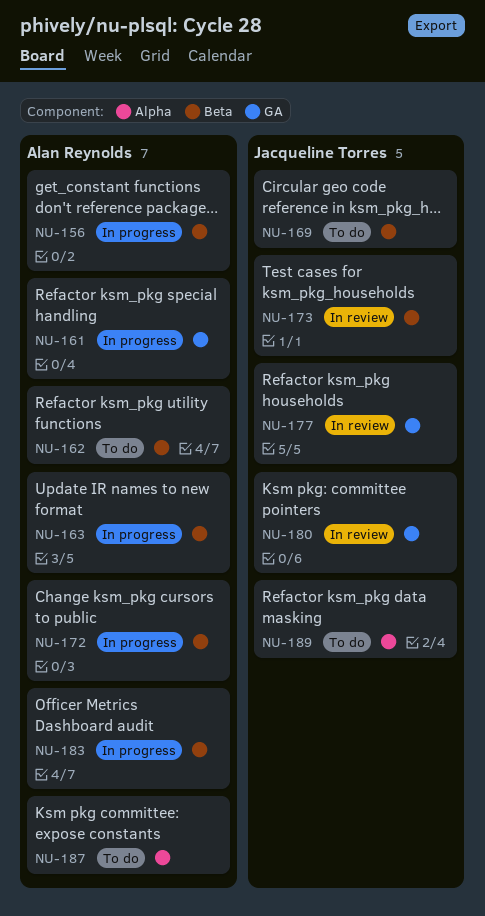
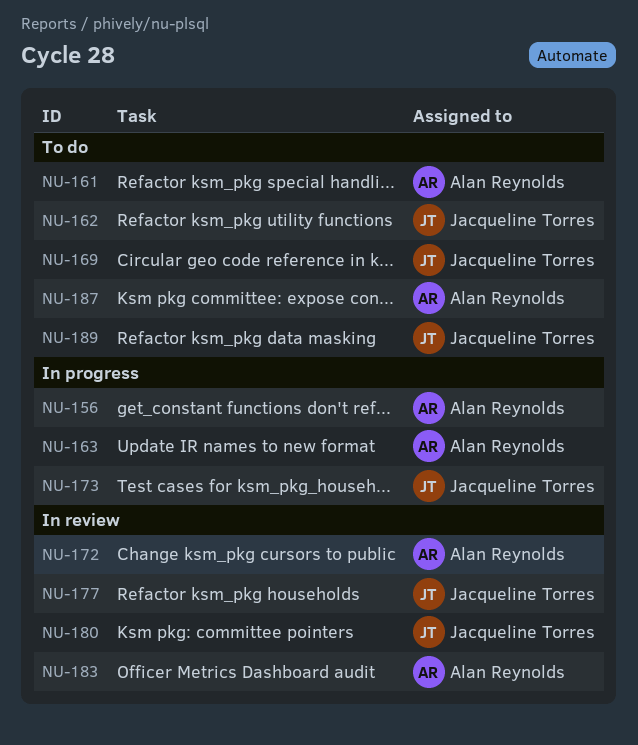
NU-161, status: In progress -> To do
NU-162, owner: Alan Reynolds -> Jacqueline Torres
NU-172, status: In progress -> In review
NU-173, status: In review -> In progress
NU-183, status: In progress -> In review

